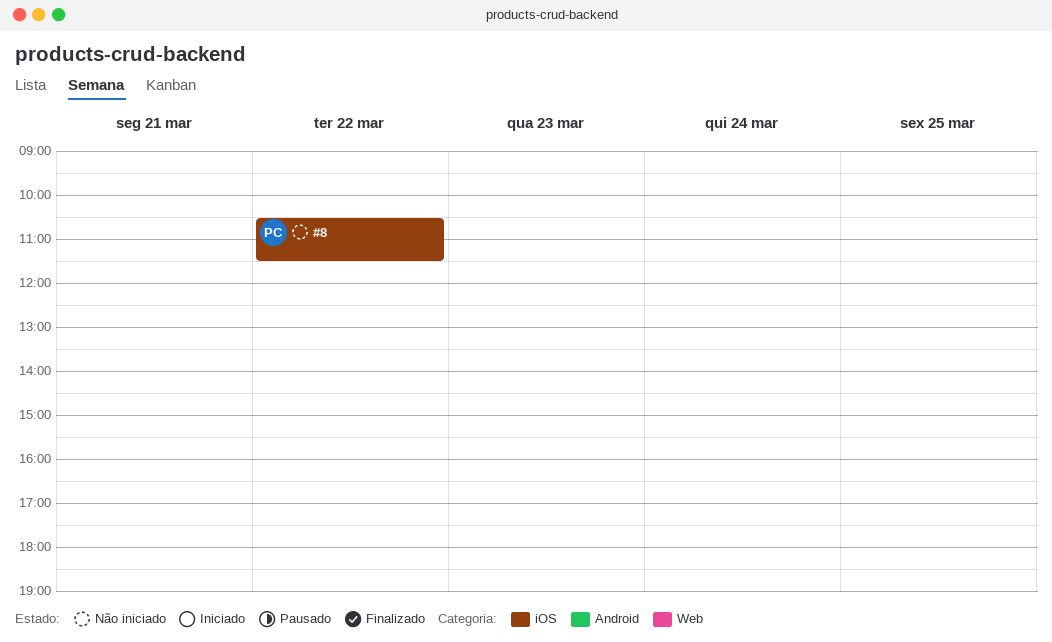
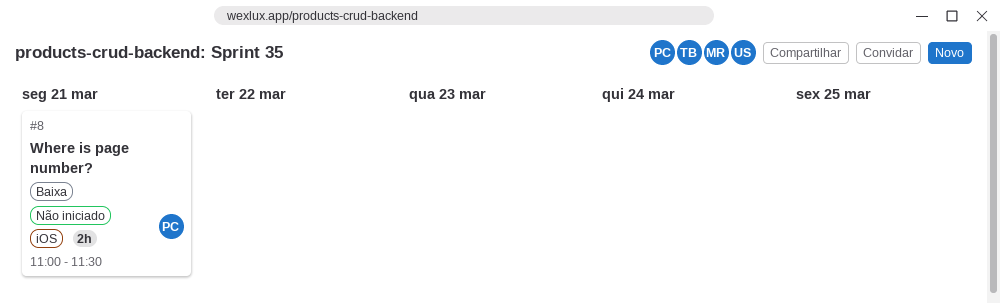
#8, day: Mar 22 -> Mar 21
#8, begins: 10:30 -> 11:00

